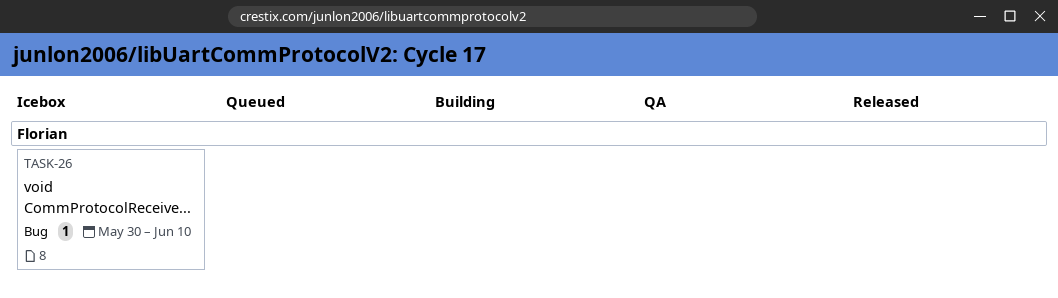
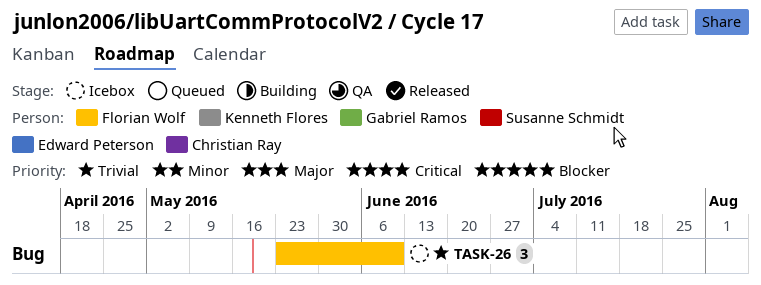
TASK-26, estimate: 1 -> 3
TASK-26, start: May 30 -> May 23

